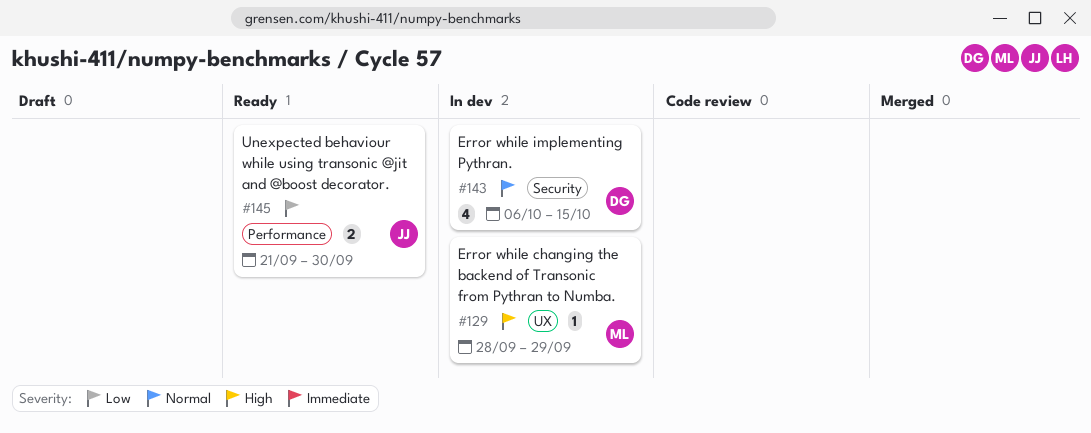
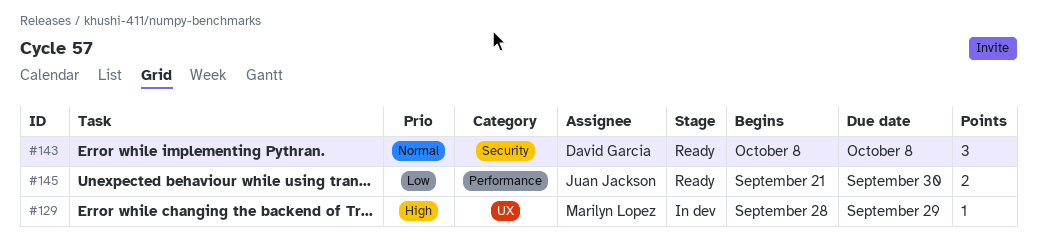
#143, status: In dev -> Ready
#143, estimate: 4 -> 3
#143, start: Oct 6 -> Oct 8
#143, due: Oct 15 -> Oct 8

